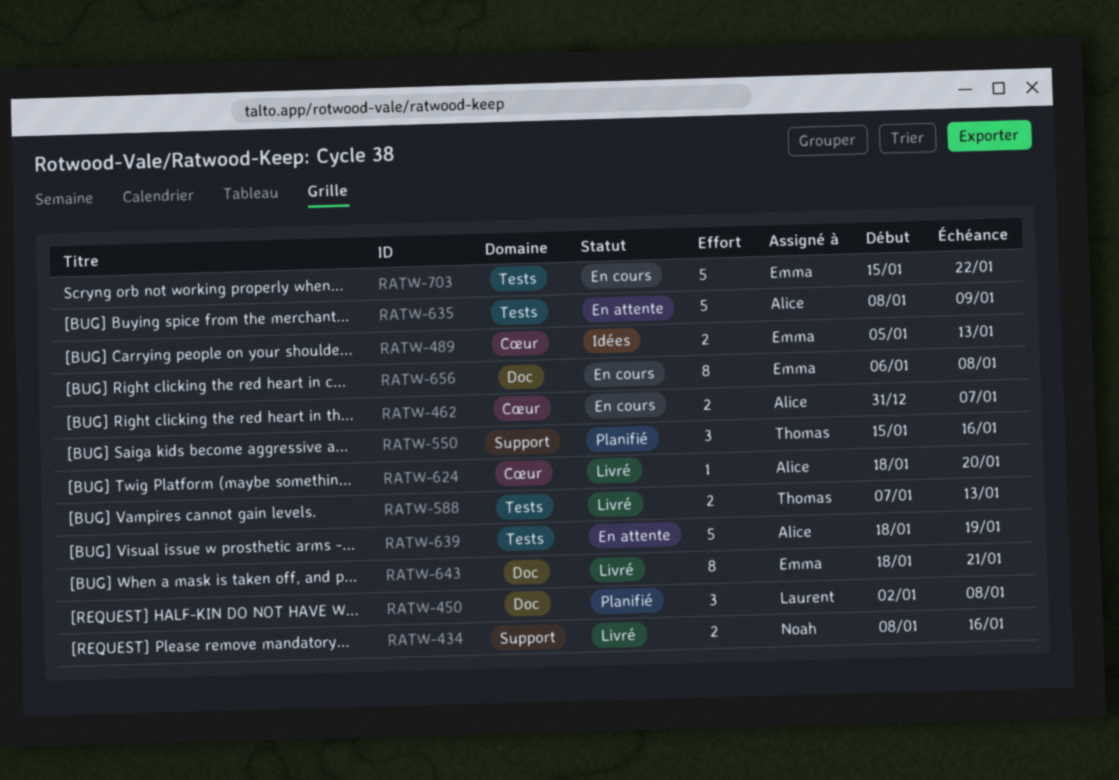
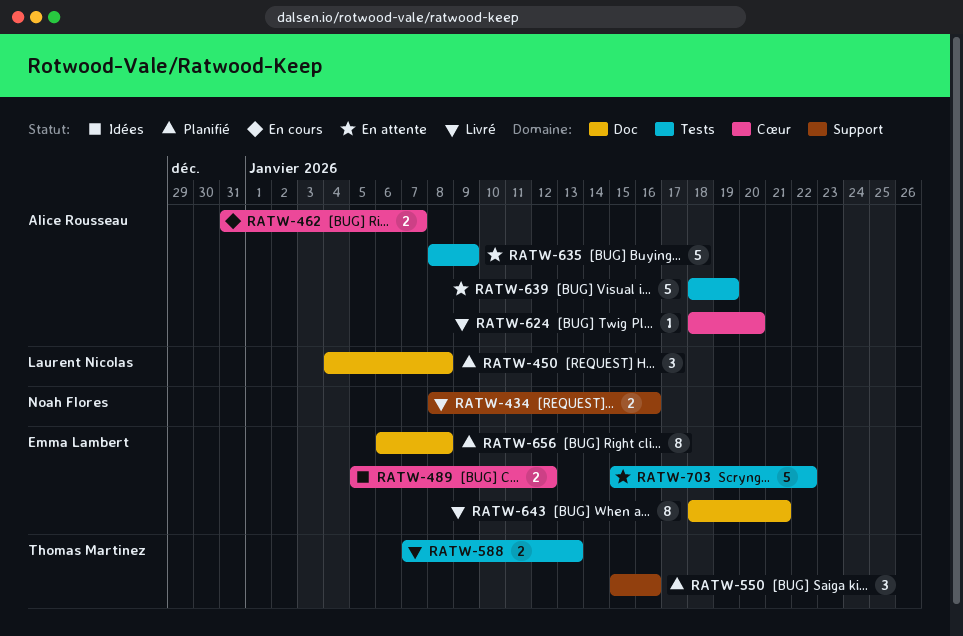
RATW-450, start: Jan 2 -> Jan 4
RATW-489, due: Jan 13 -> Jan 12
RATW-656, status: En cours -> Planifié
RATW-703, status: En cours -> En attente

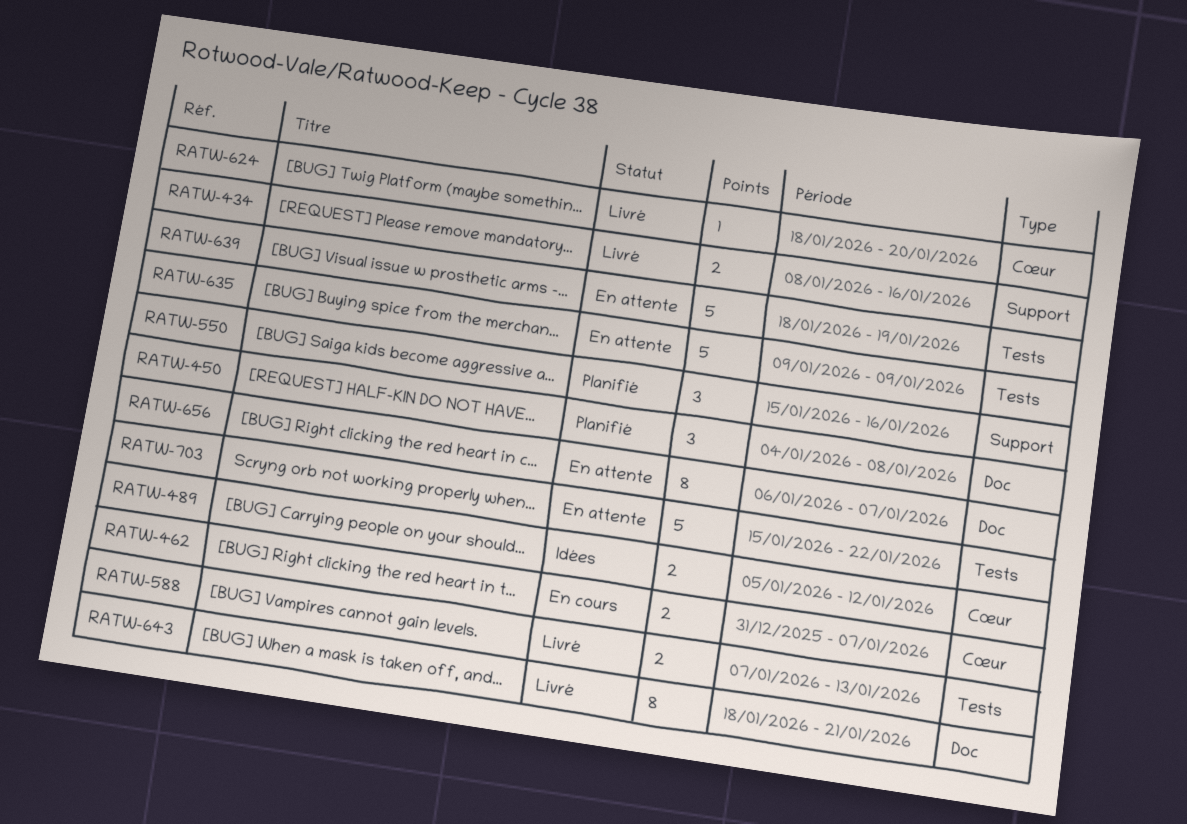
RATW-635, start: Jan 8 -> Jan 9
RATW-656, status: Planifié -> En attente
RATW-656, due: Jan 8 -> Jan 7

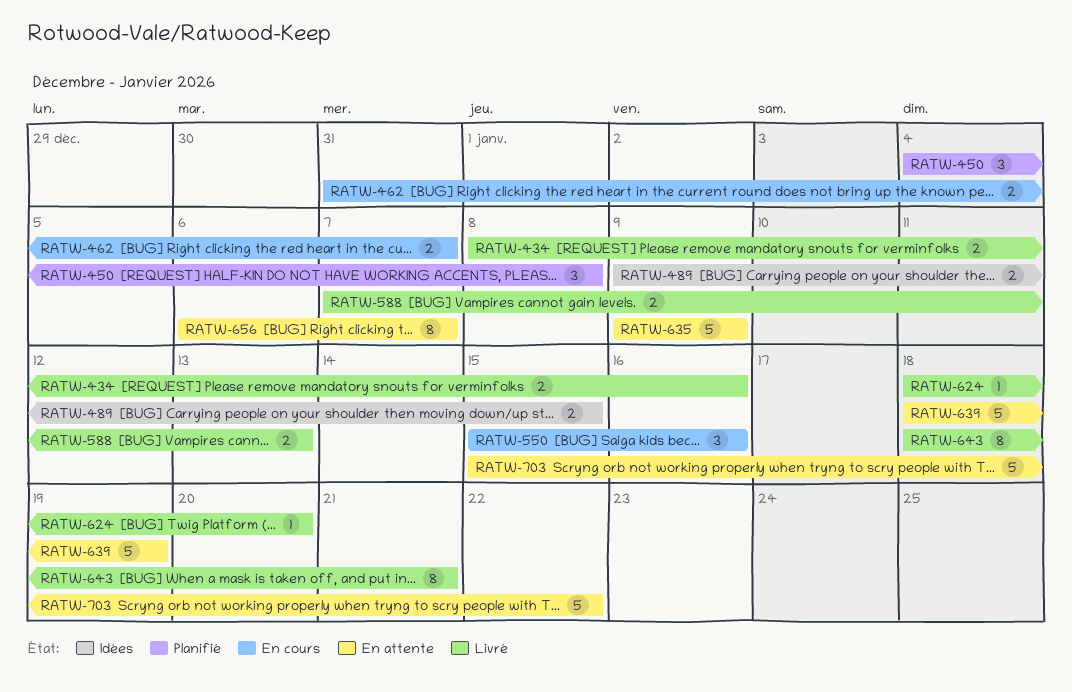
RATW-489, start: Jan 5 -> Jan 9
RATW-489, due: Jan 12 -> Jan 15
RATW-550, status: Planifié -> En cours

